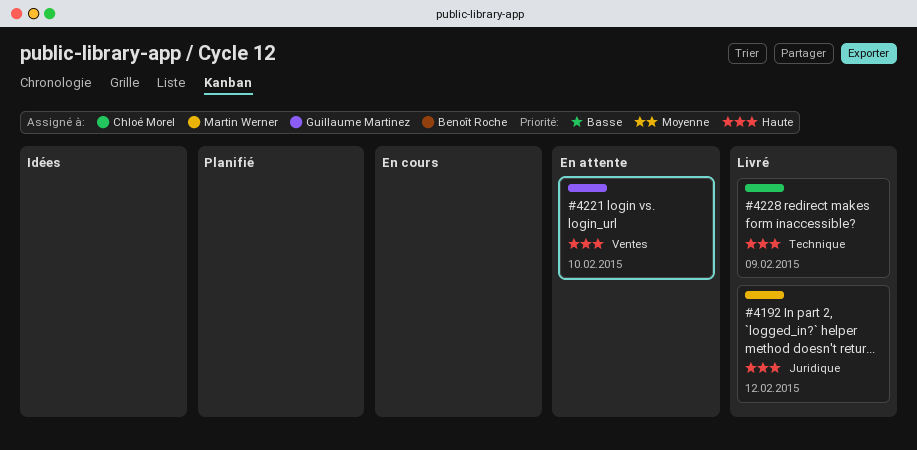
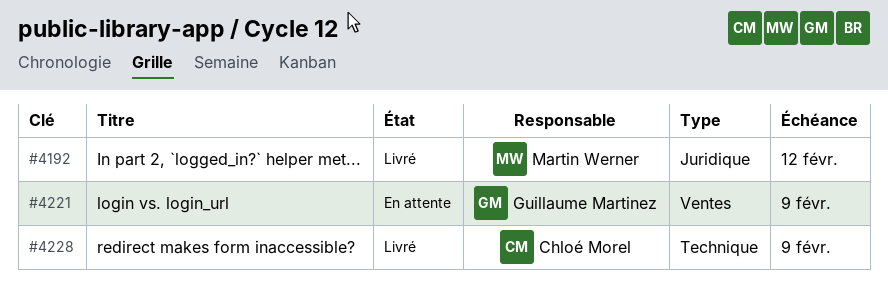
#4221, due: Feb 10 -> Feb 9

